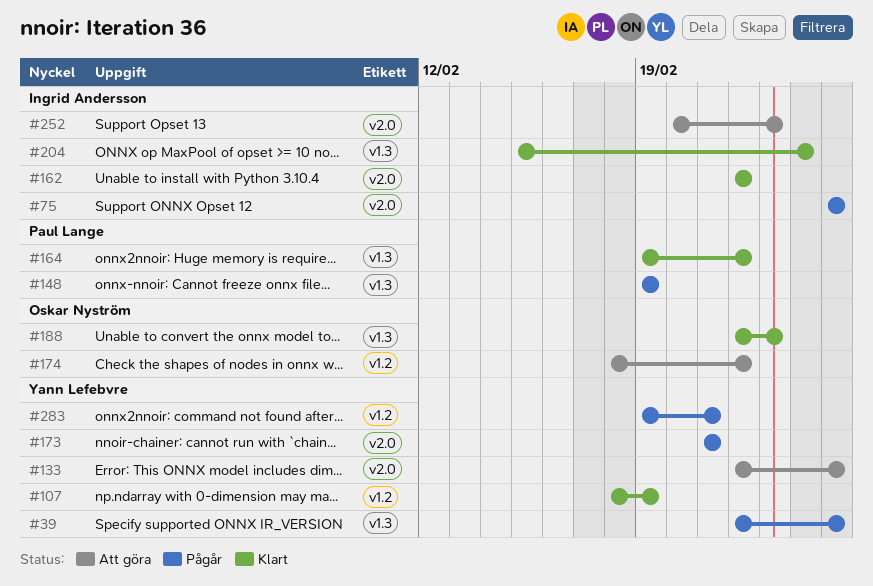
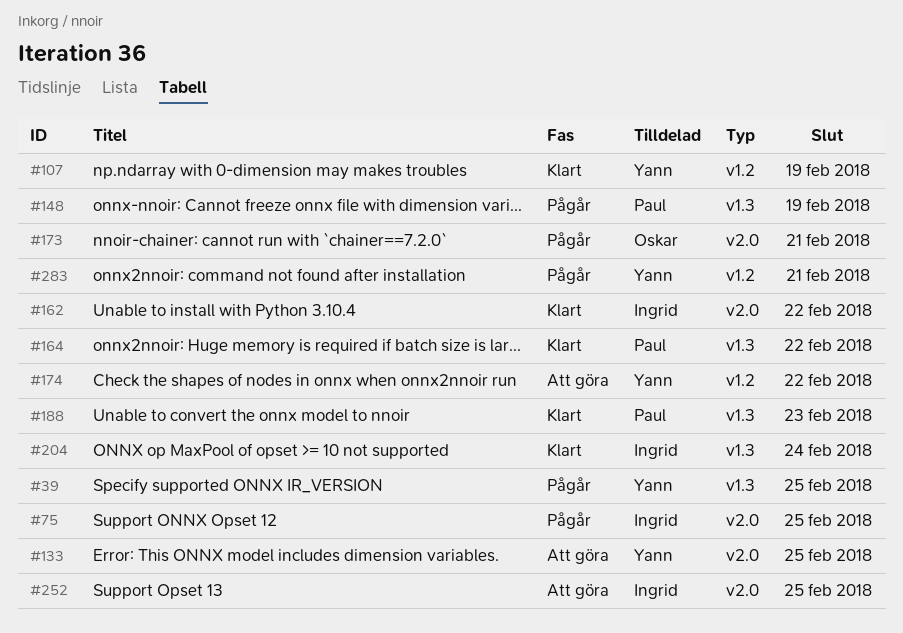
#173, owner: Yann Lefebvre -> Oskar Nyström
#174, owner: Oskar Nyström -> Yann Lefebvre
#188, owner: Oskar Nyström -> Paul Lange
#252, due: Feb 23 -> Feb 25

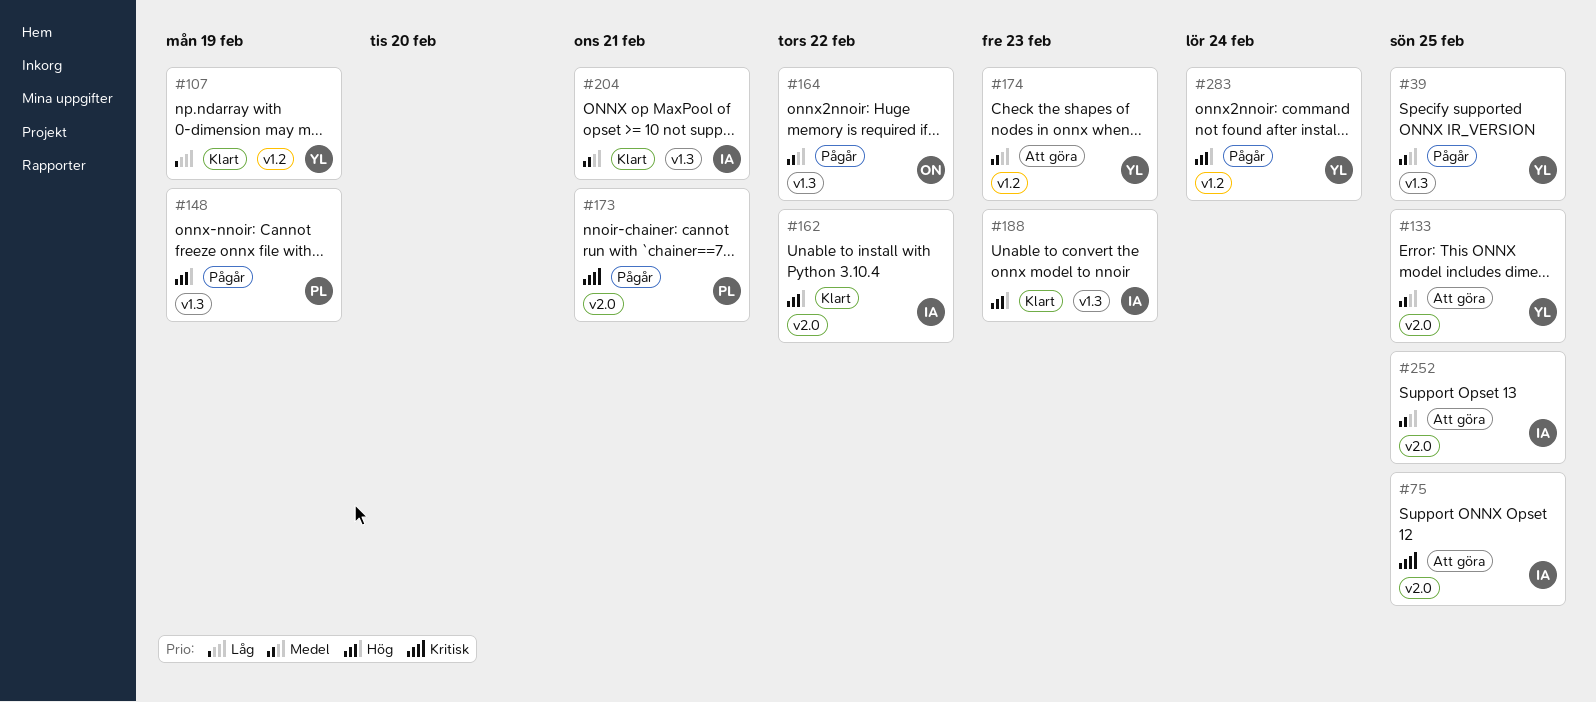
#75, status: Pågår -> Att göra
#164, status: Klart -> Pågår
#164, owner: Paul -> Oskar
#173, owner: Oskar -> Paul
#174, due: Feb 22 -> Feb 23
#188, owner: Paul -> Ingrid
#204, due: Feb 24 -> Feb 21
#283, due: Feb 21 -> Feb 24

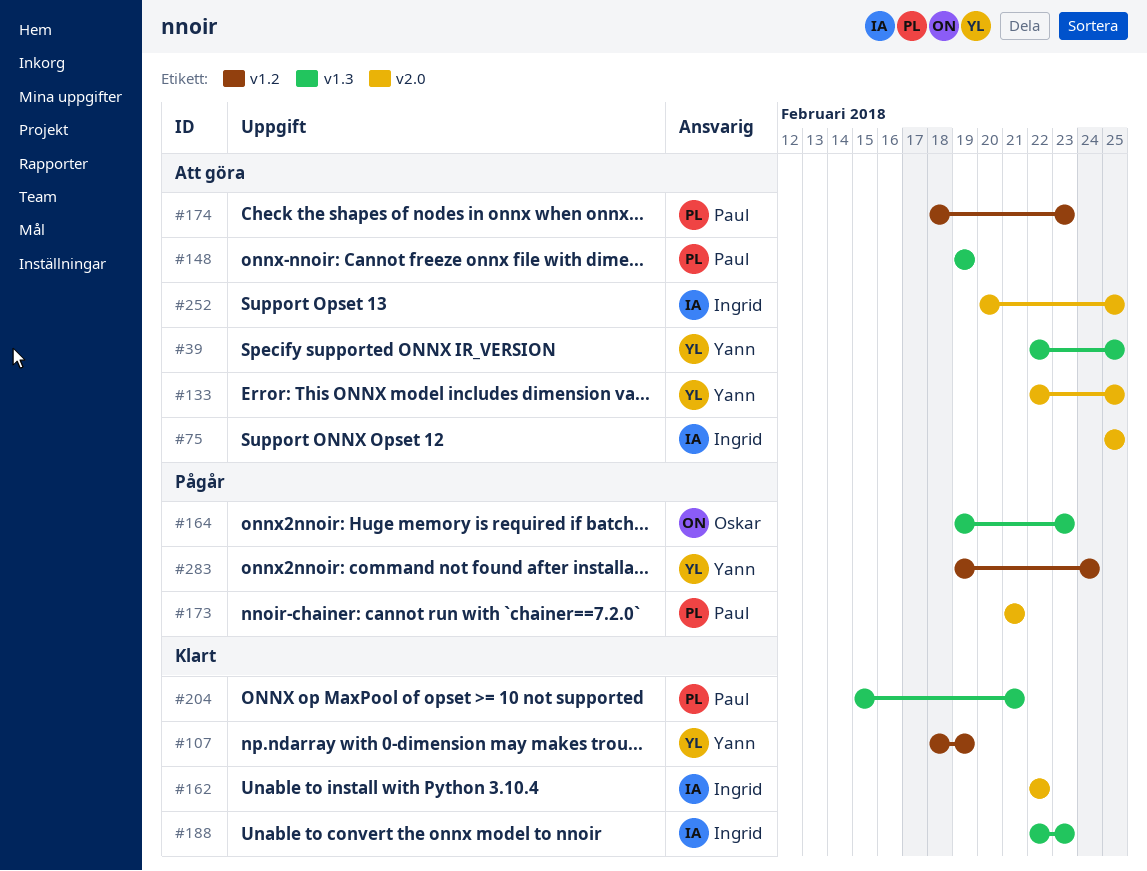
#39, status: Pågår -> Att göra
#148, status: Pågår -> Att göra
#164, due: Feb 22 -> Feb 23
#174, owner: Yann -> Paul
#204, owner: Ingrid -> Paul

